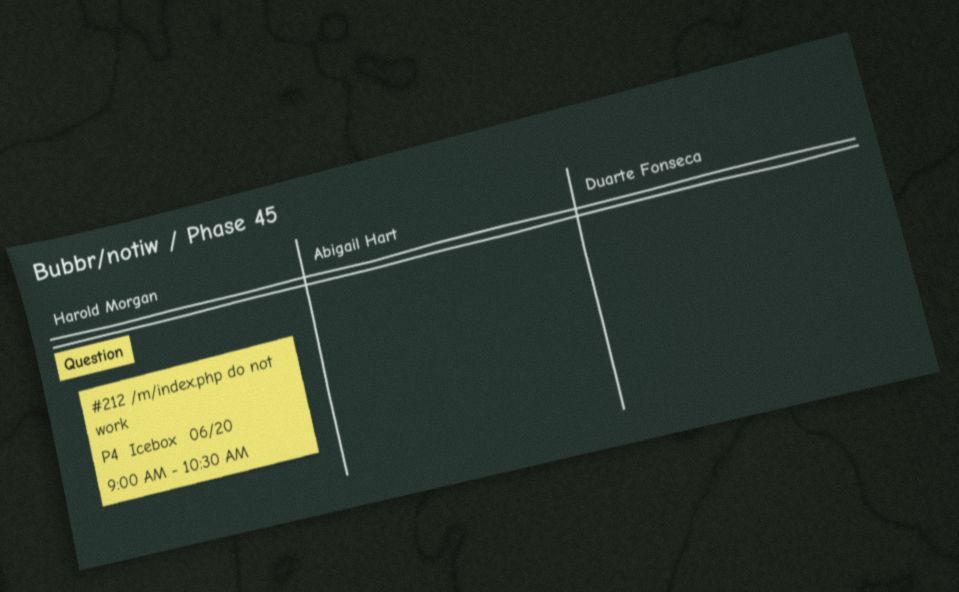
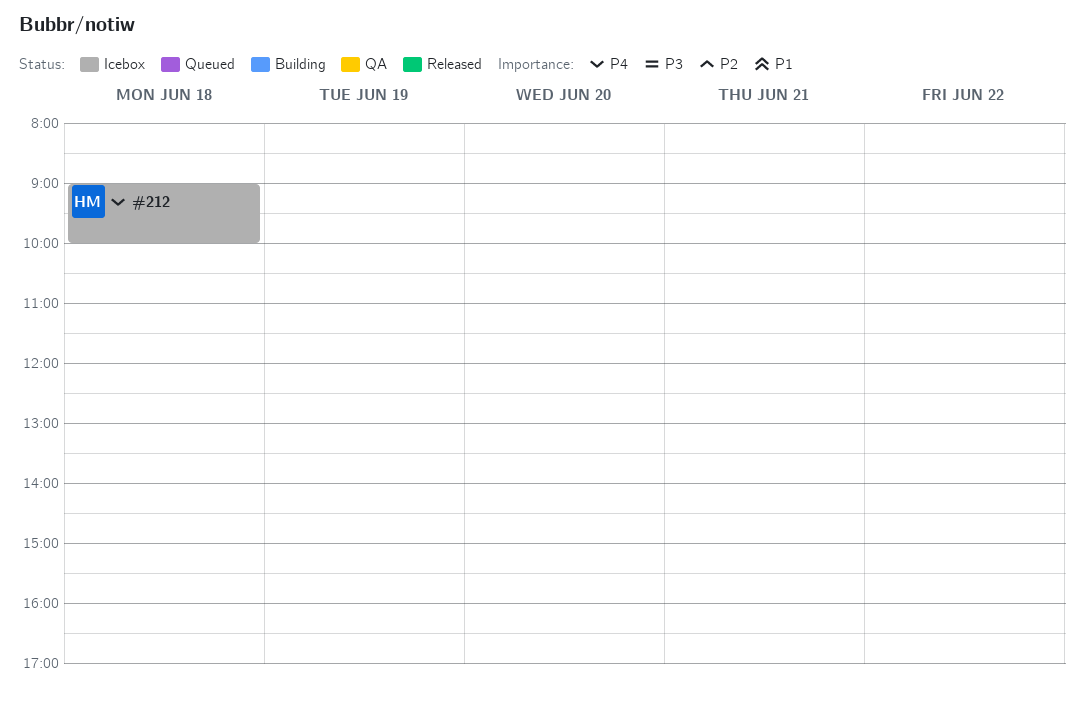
#212, day: Jun 20 -> Jun 18
#212, ends: 10:30 -> 10:00

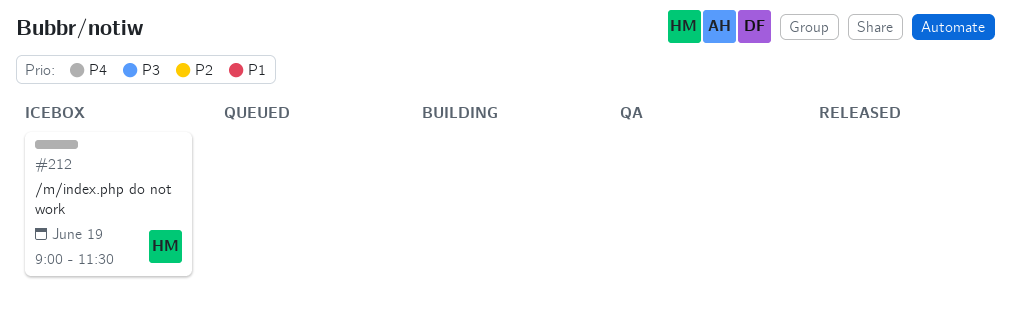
#212, day: Jun 18 -> Jun 19
#212, ends: 10:00 -> 11:30

